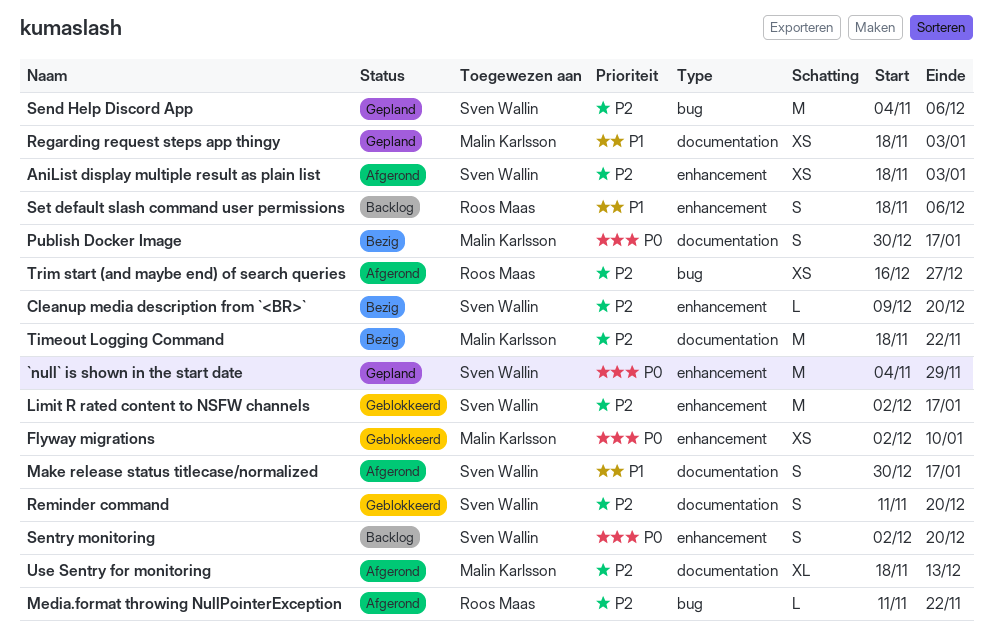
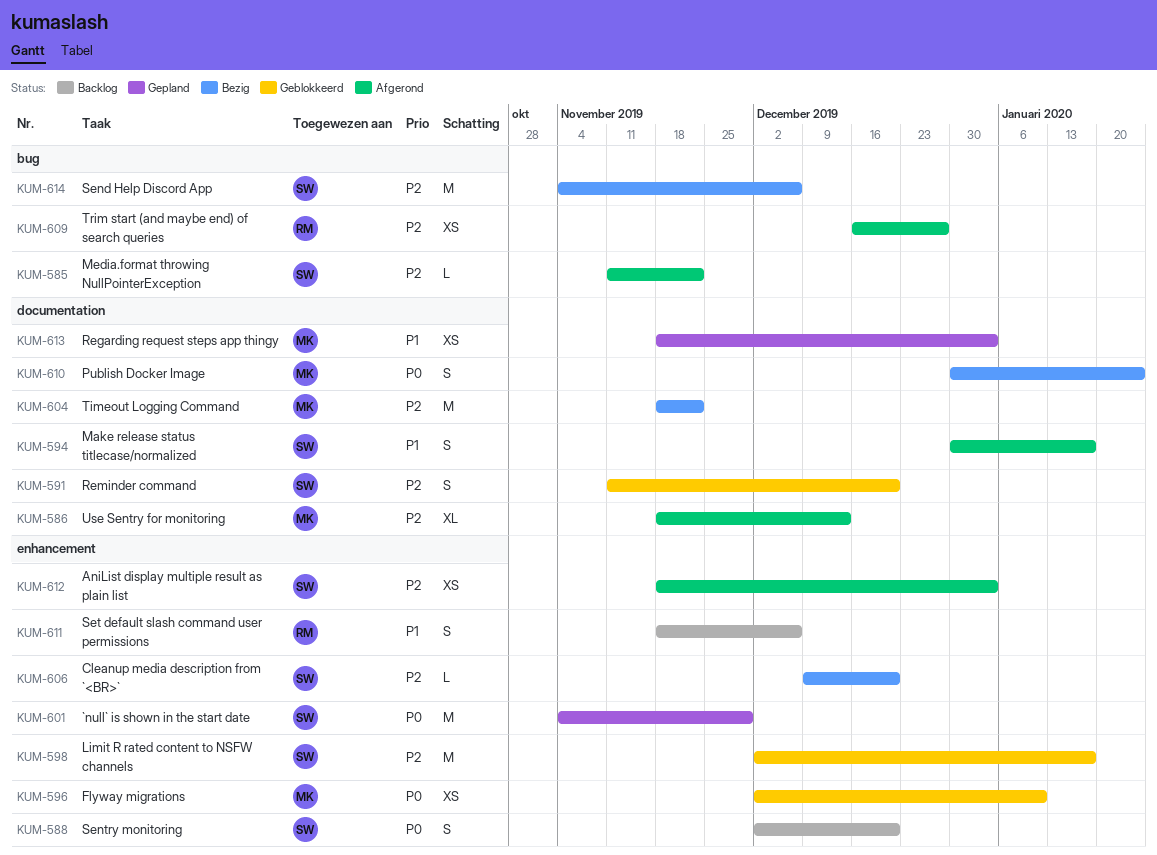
Media.format throwing NullPointerException, owner: Roos Maas -> Sven Wallin
Publish Docker Image, due: Jan 17 -> Jan 24
Send Help Discord App, status: Gepland -> Bezig

